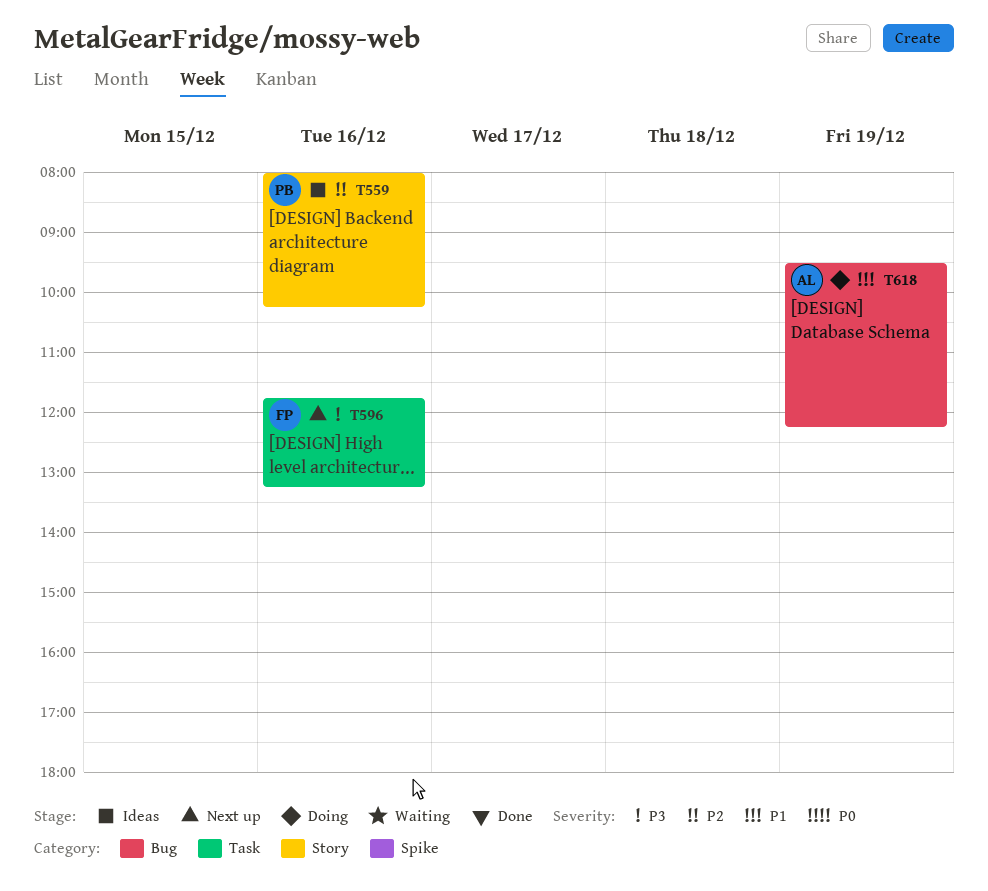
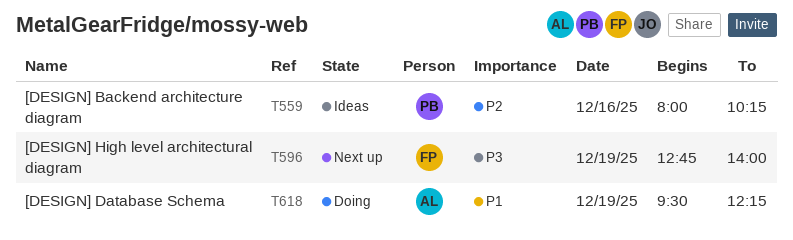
T596, day: Dec 16 -> Dec 19
T596, begins: 11:45 -> 12:45
T596, ends: 13:15 -> 14:00

